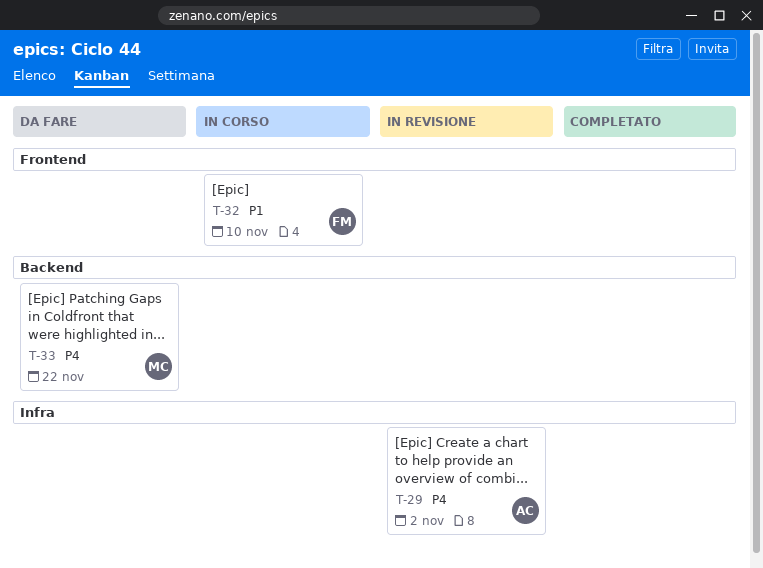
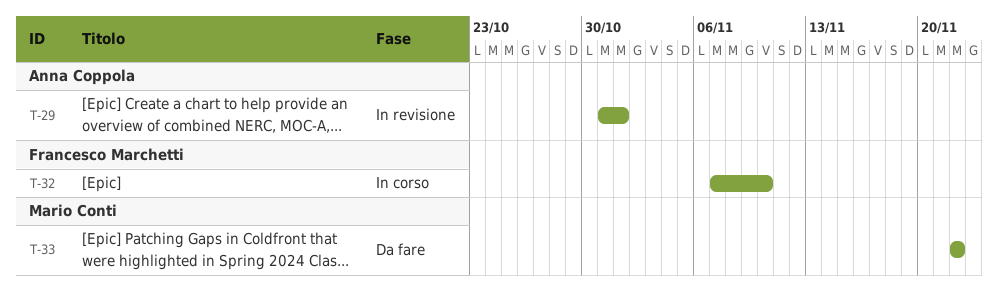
T-29, due: Nov 2 -> Nov 1

